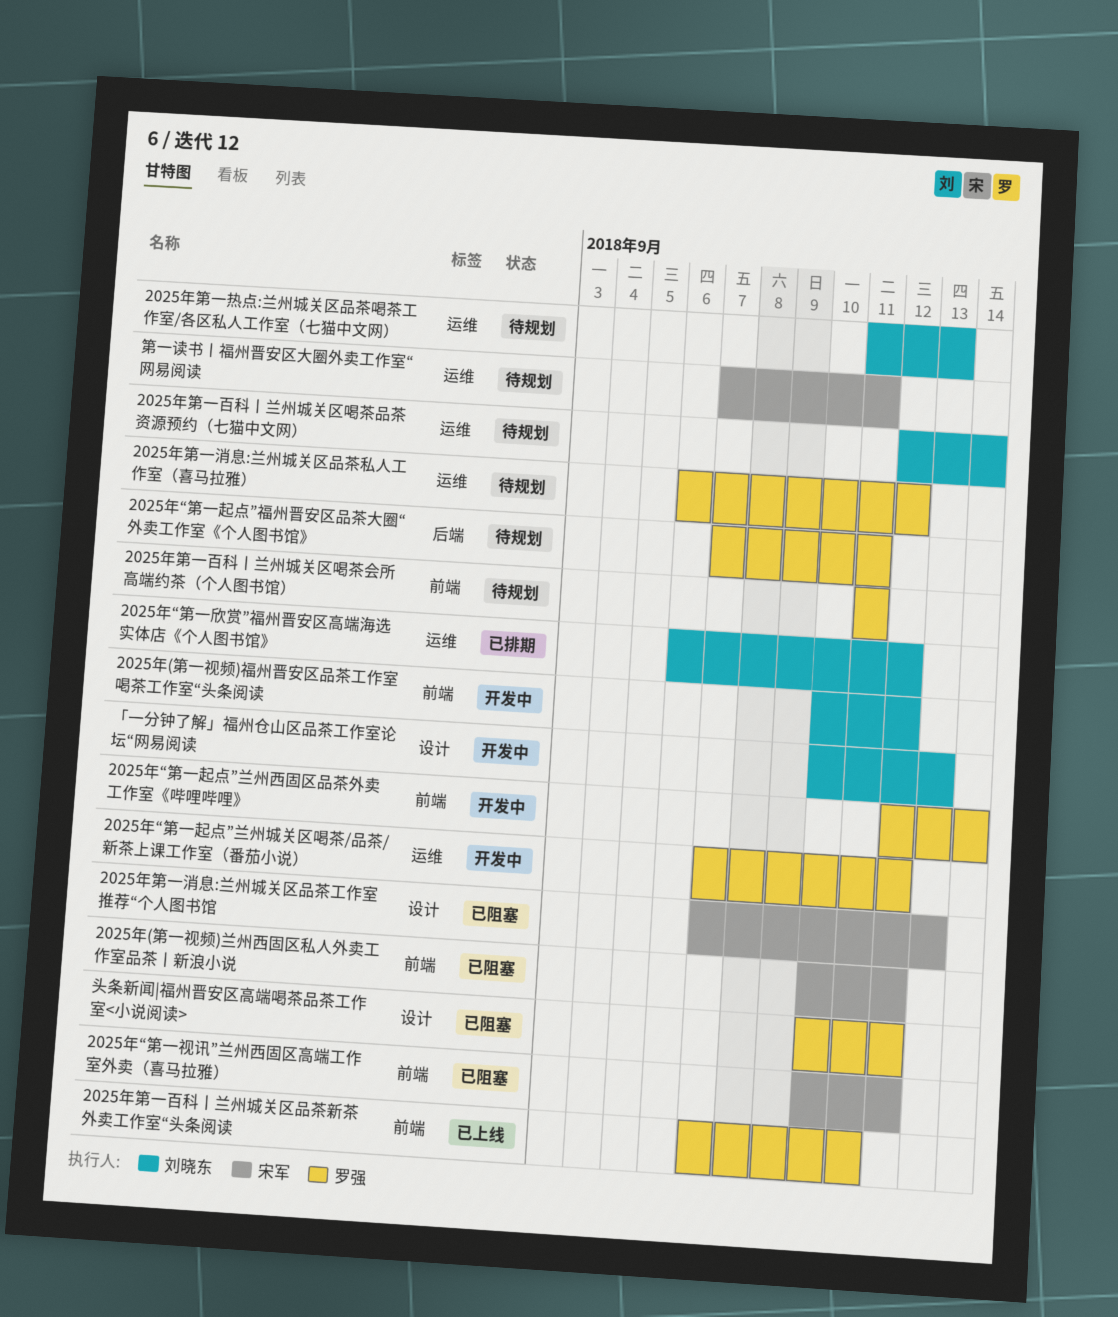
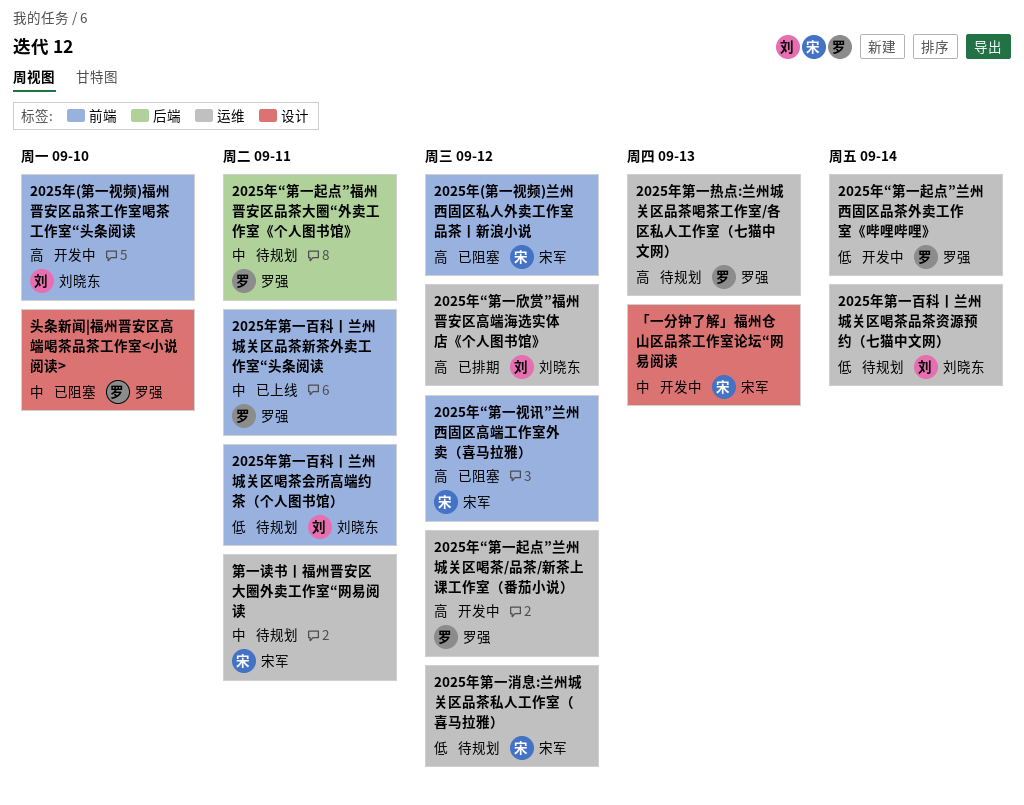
2025年(第一视频)福州晋安区品茶工作室喝茶工作室“头条阅读, due: Sep 12 -> Sep 10
2025年“第一起点”兰州西固区品茶外卖工作室《哔哩哔哩》, label: 前端 -> 运维
2025年第一消息:兰州城关区品茶工作室推荐“个人图书馆: present -> none
2025年第一消息:兰州城关区品茶私人工作室（喜马拉雅）, owner: 罗强 -> 宋军
2025年第一热点:兰州城关区品茶喝茶工作室/各区私人工作室（七猫中文网）, owner: 刘晓东 -> 罗强
2025年第一百科丨兰州城关区喝茶会所高端约茶（个人图书馆）, owner: 罗强 -> 刘晓东
「一分钟了解」福州仓山区品茶工作室论坛“网易阅读, owner: 刘晓东 -> 宋军
头条新闻|福州晋安区高端喝茶品茶工作室<小说阅读>, due: Sep 12 -> Sep 10

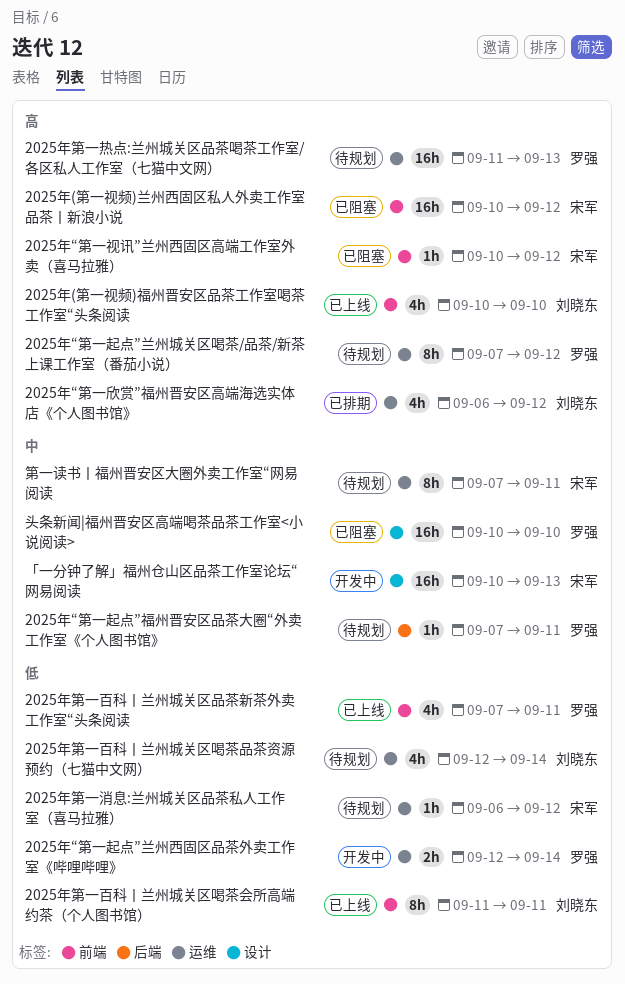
2025年(第一视频)福州晋安区品茶工作室喝茶工作室“头条阅读, status: 开发中 -> 已上线
2025年“第一起点”兰州城关区喝茶/品茶/新茶上课工作室（番茄小说）, status: 开发中 -> 待规划
2025年第一百科丨兰州城关区品茶新茶外卖工作室“头条阅读, priority: 中 -> 低
2025年第一百科丨兰州城关区喝茶会所高端约茶（个人图书馆）, status: 待规划 -> 已上线

